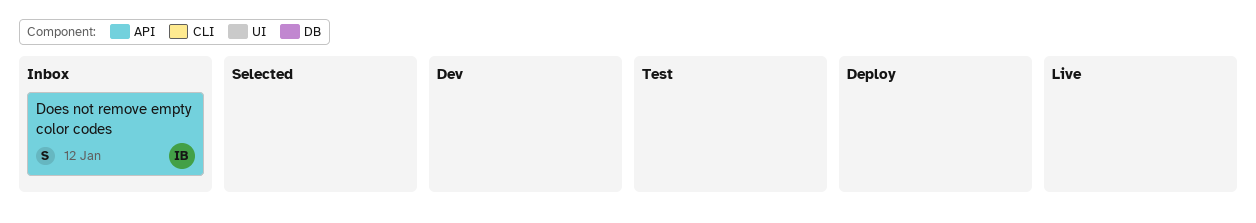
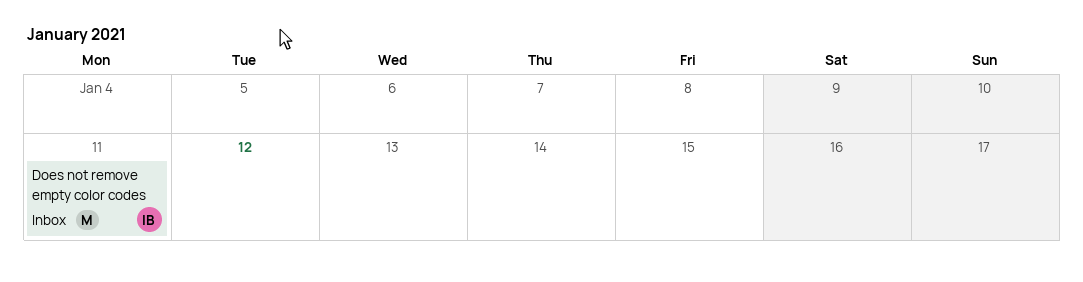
Does not remove empty color codes, estimate: S -> M
Does not remove empty color codes, due: Jan 12 -> Jan 11

